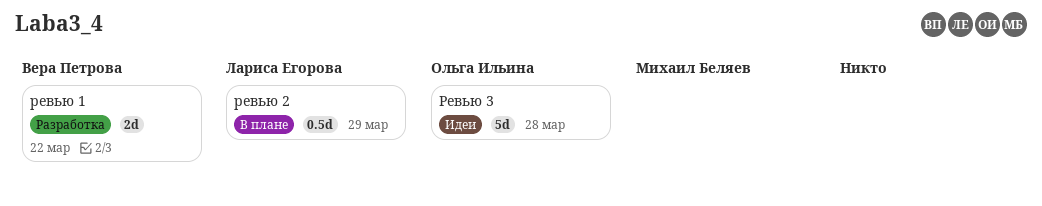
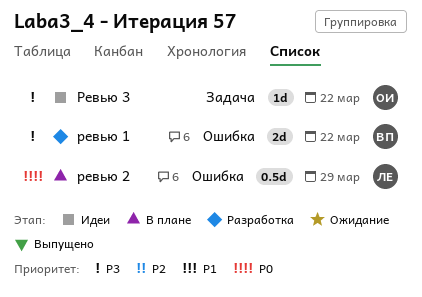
Ревью 3, estimate: 5d -> 1d
Ревью 3, due: Mar 28 -> Mar 22

